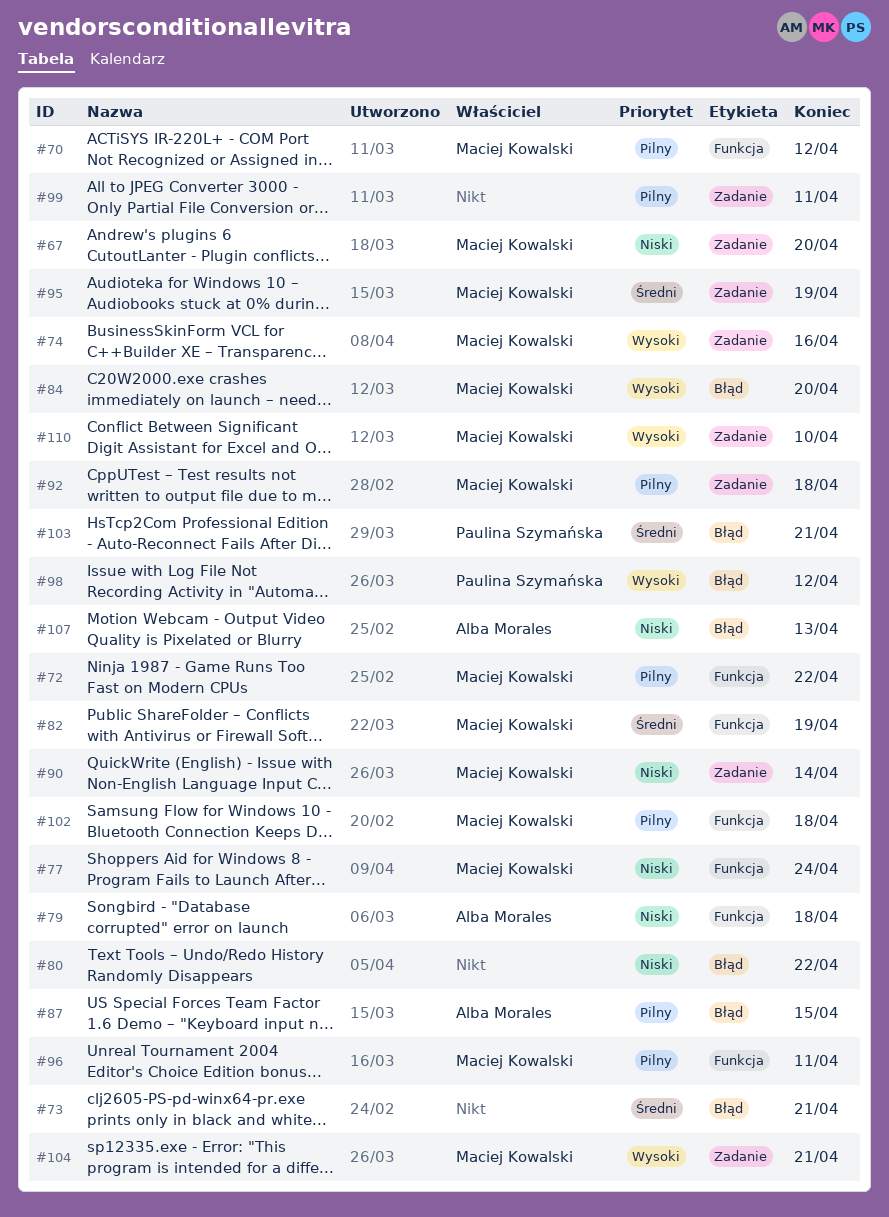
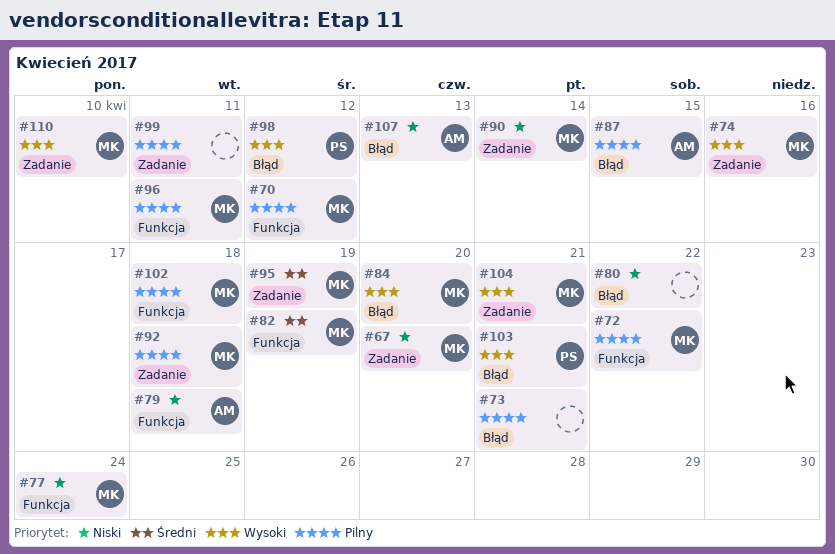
#73, priority: Średni -> Pilny
#103, priority: Średni -> Wysoki

